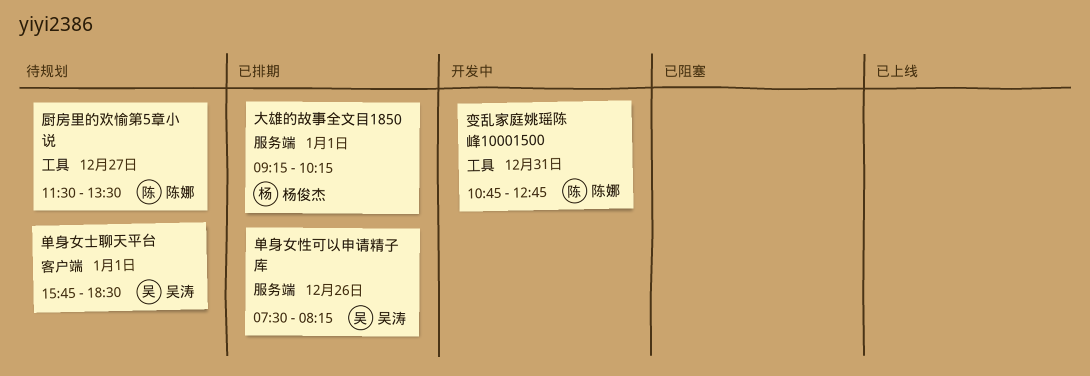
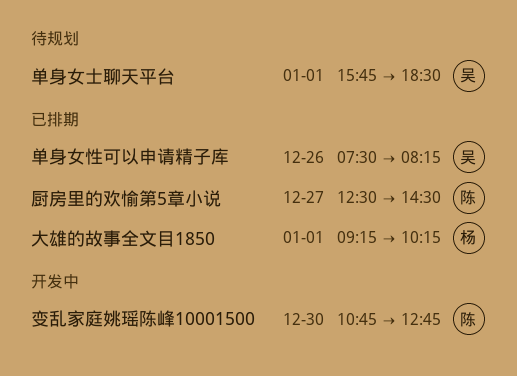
厨房里的欢愉第5章小说, status: 待规划 -> 已排期
厨房里的欢愉第5章小说, begins: 11:30 -> 12:30
厨房里的欢愉第5章小说, ends: 13:30 -> 14:30
变乱家庭姚瑶陈峰10001500, day: Dec 31 -> Dec 30

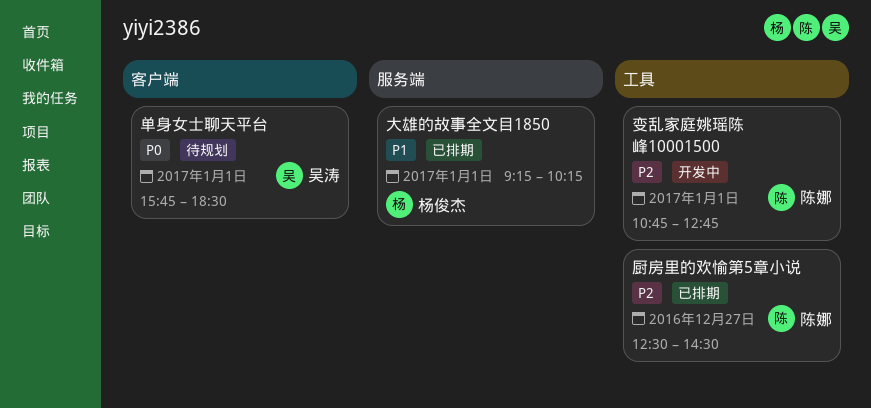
单身女性可以申请精子库: present -> none
变乱家庭姚瑶陈峰10001500, day: Dec 30 -> Jan 1

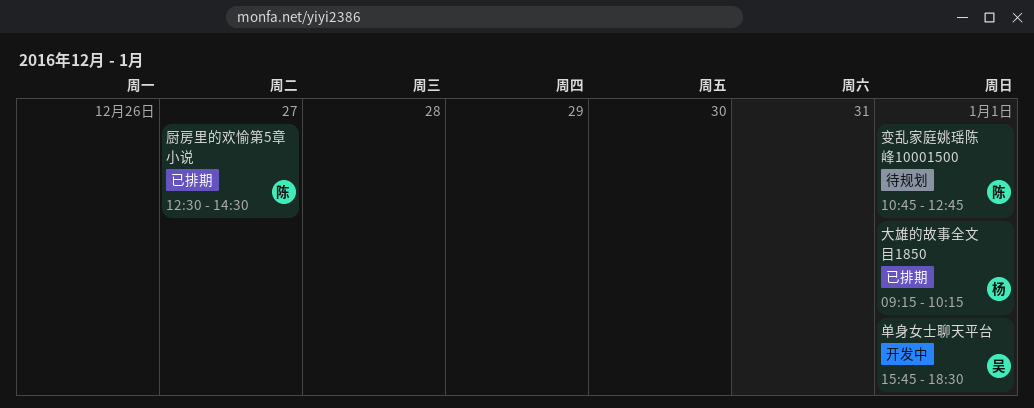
单身女士聊天平台, status: 待规划 -> 开发中
变乱家庭姚瑶陈峰10001500, status: 开发中 -> 待规划

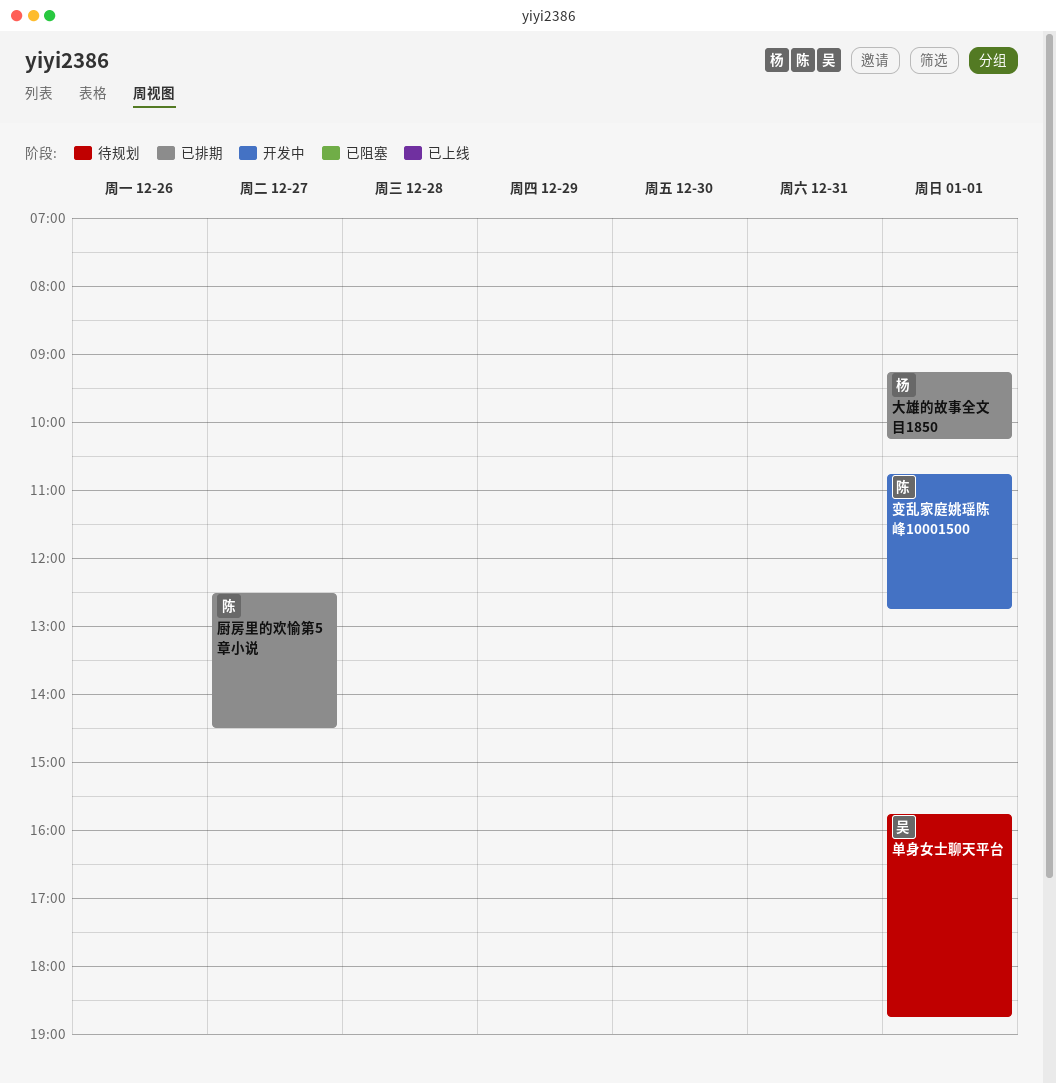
单身女士聊天平台, status: 开发中 -> 待规划
单身女士聊天平台, ends: 18:30 -> 18:45
变乱家庭姚瑶陈峰10001500, status: 待规划 -> 开发中

